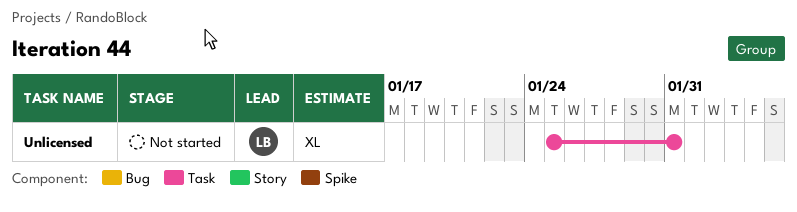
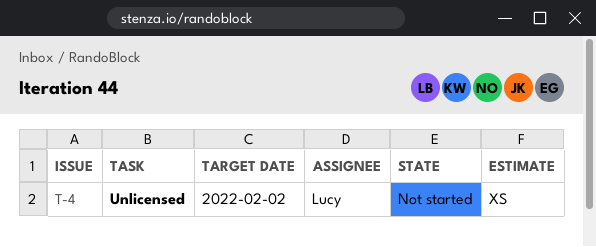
Unlicensed, estimate: XL -> XS
Unlicensed, due: Jan 31 -> Feb 2

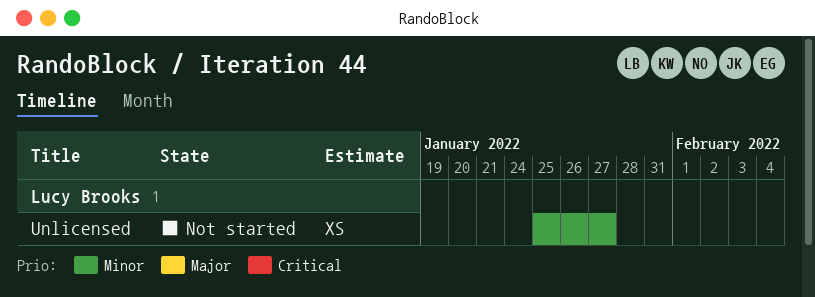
Unlicensed, due: Feb 2 -> Jan 27

